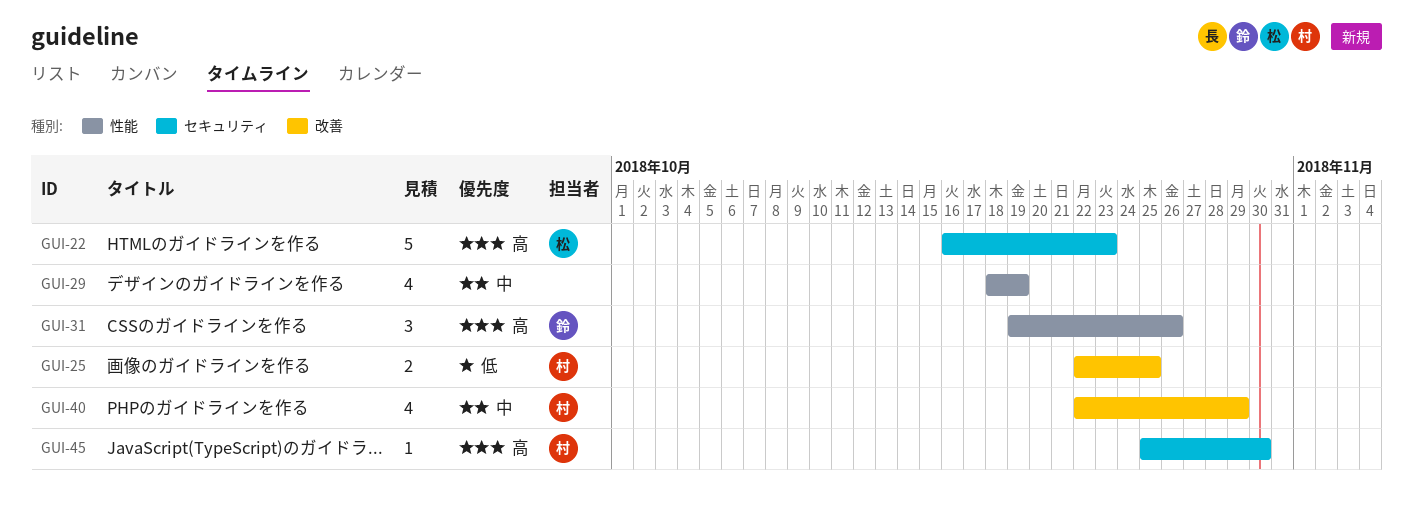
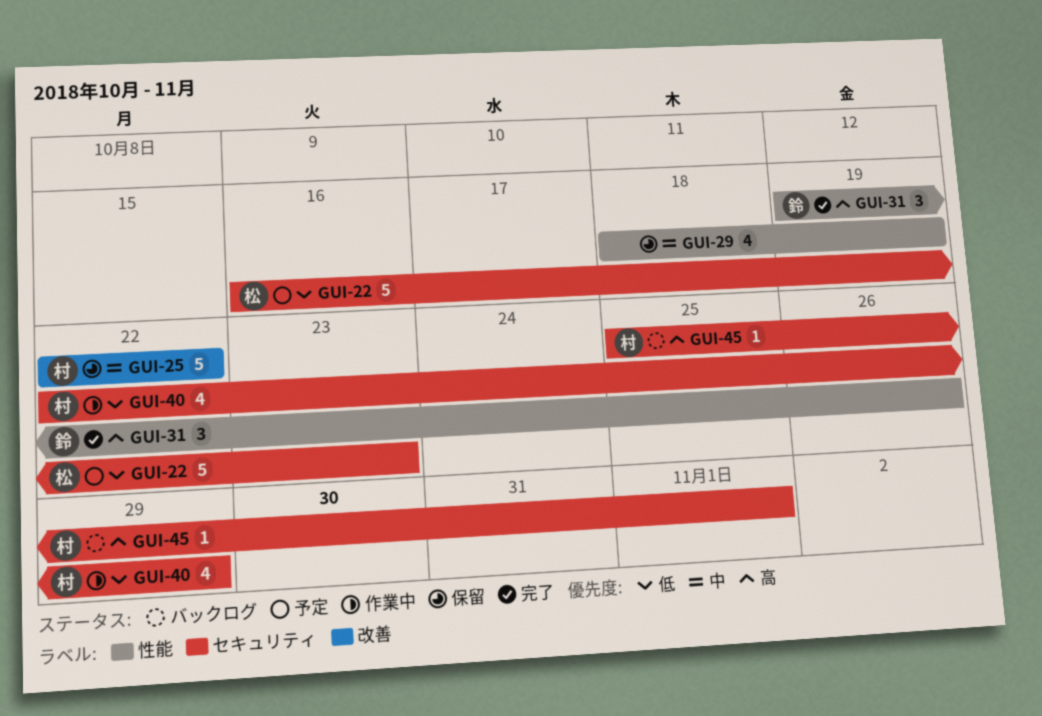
GUI-22, priority: 高 -> 低
GUI-25, priority: 低 -> 中
GUI-25, estimate: 2 -> 5
GUI-25, due: Oct 25 -> Oct 22
GUI-40, priority: 中 -> 低
GUI-40, label: 改善 -> セキュリティ
GUI-45, due: Oct 30 -> Nov 1

